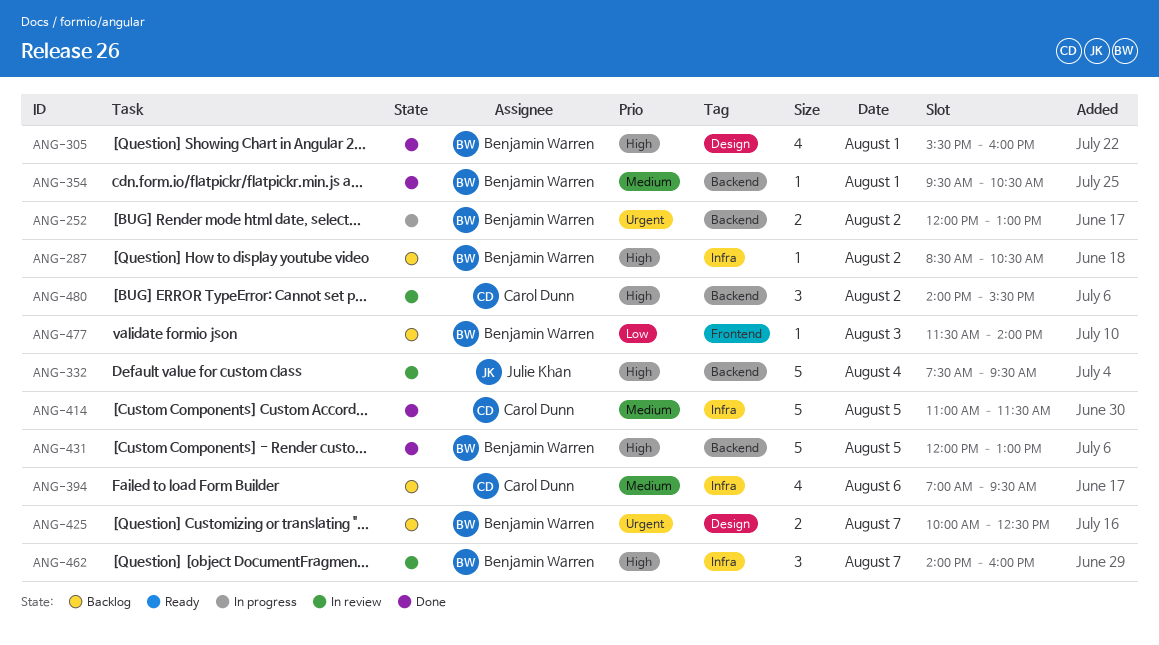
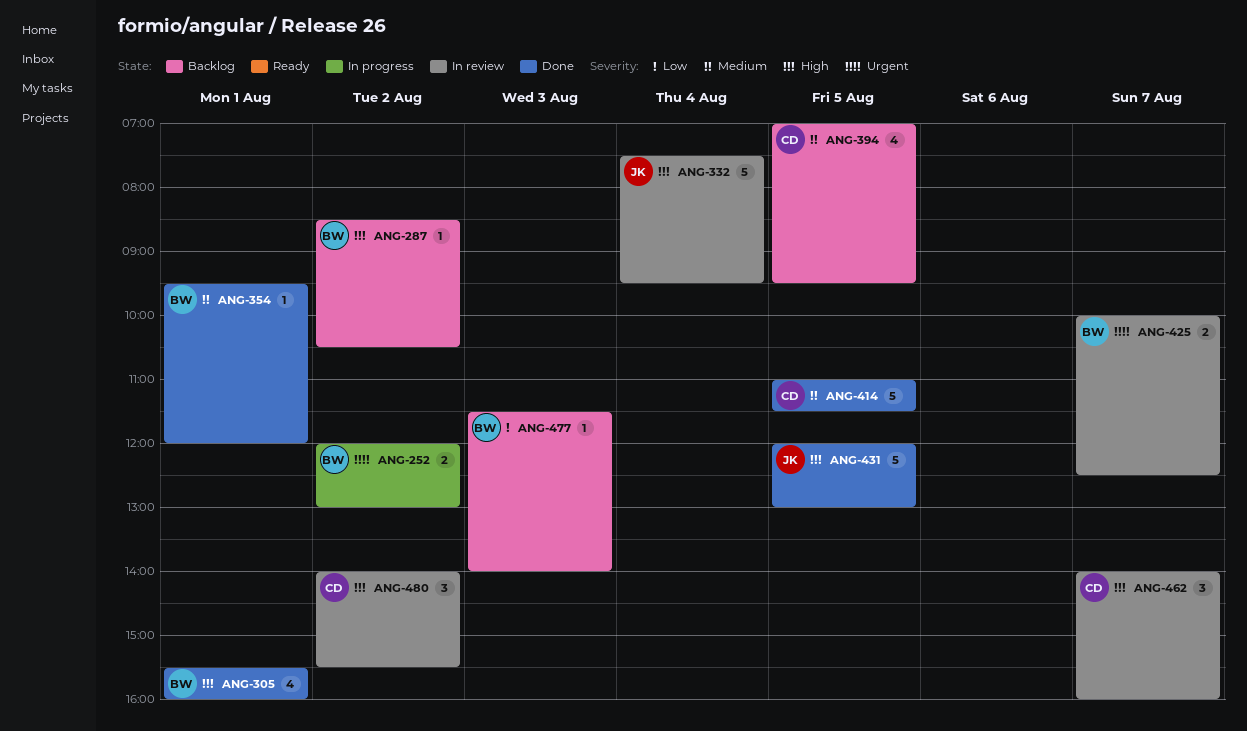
ANG-354, ends: 10:30 -> 12:00
ANG-394, day: Aug 6 -> Aug 5
ANG-425, status: Backlog -> In review
ANG-431, owner: Benjamin Warren -> Julie Khan
ANG-462, owner: Benjamin Warren -> Carol Dunn

